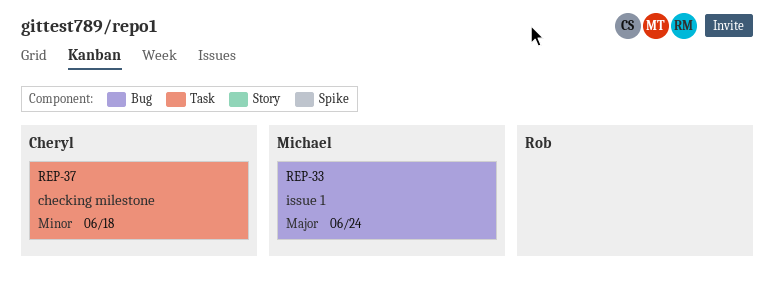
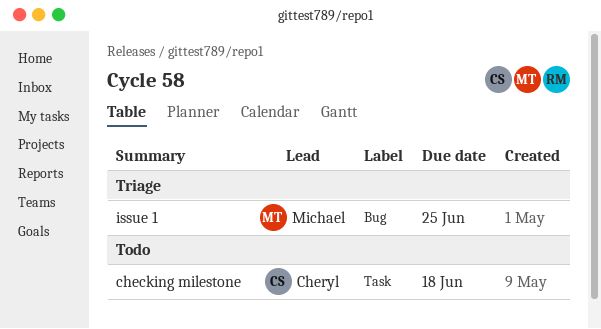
issue 1, due: Jun 24 -> Jun 25

